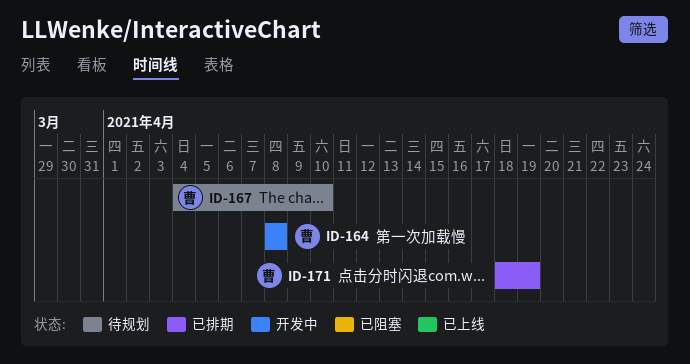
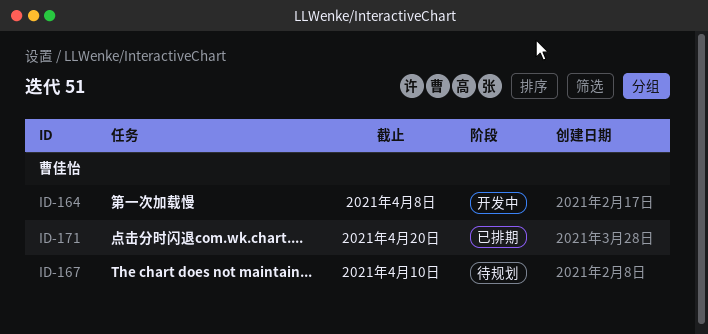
ID-171, due: Apr 19 -> Apr 20

